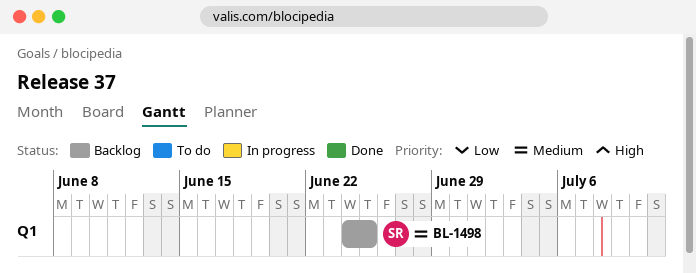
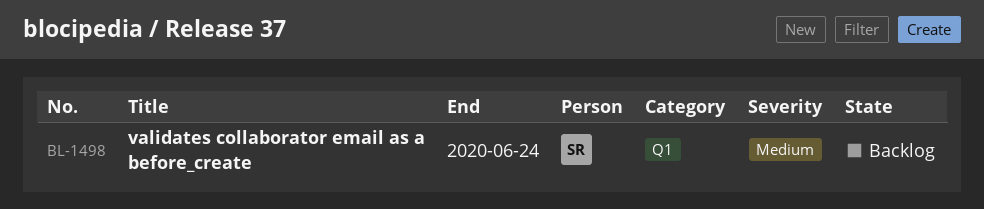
BL-1498, due: Jun 25 -> Jun 24

